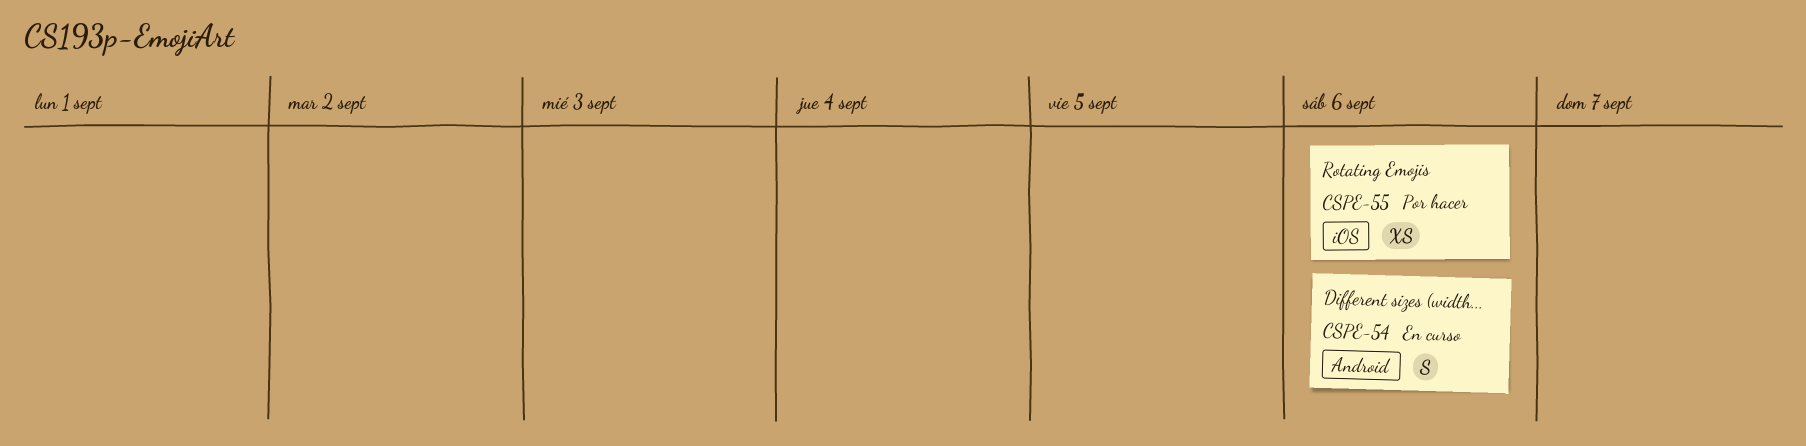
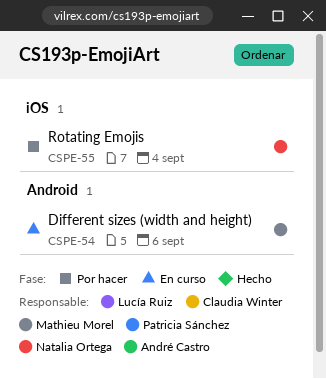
CSPE-55, due: Sep 6 -> Sep 4

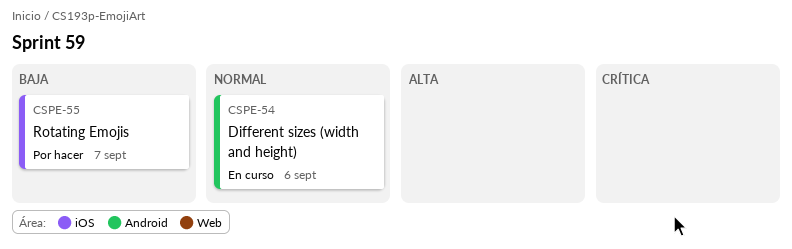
CSPE-55, due: Sep 4 -> Sep 7

